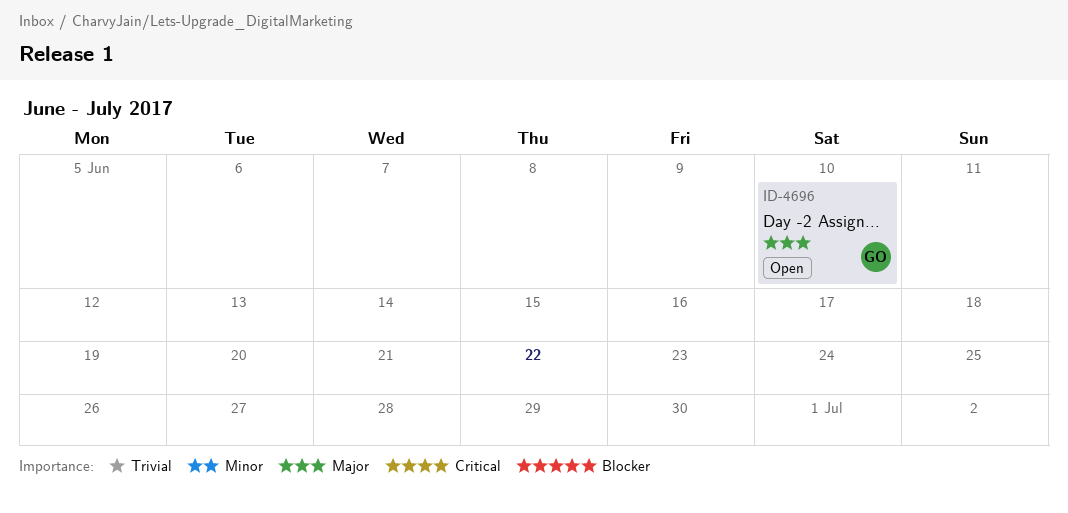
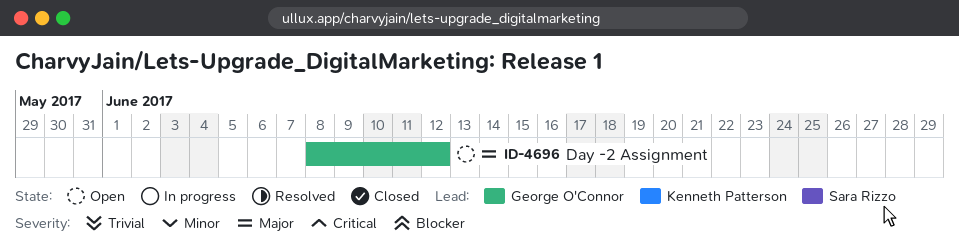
ID-4696, due: Jun 10 -> Jun 12

